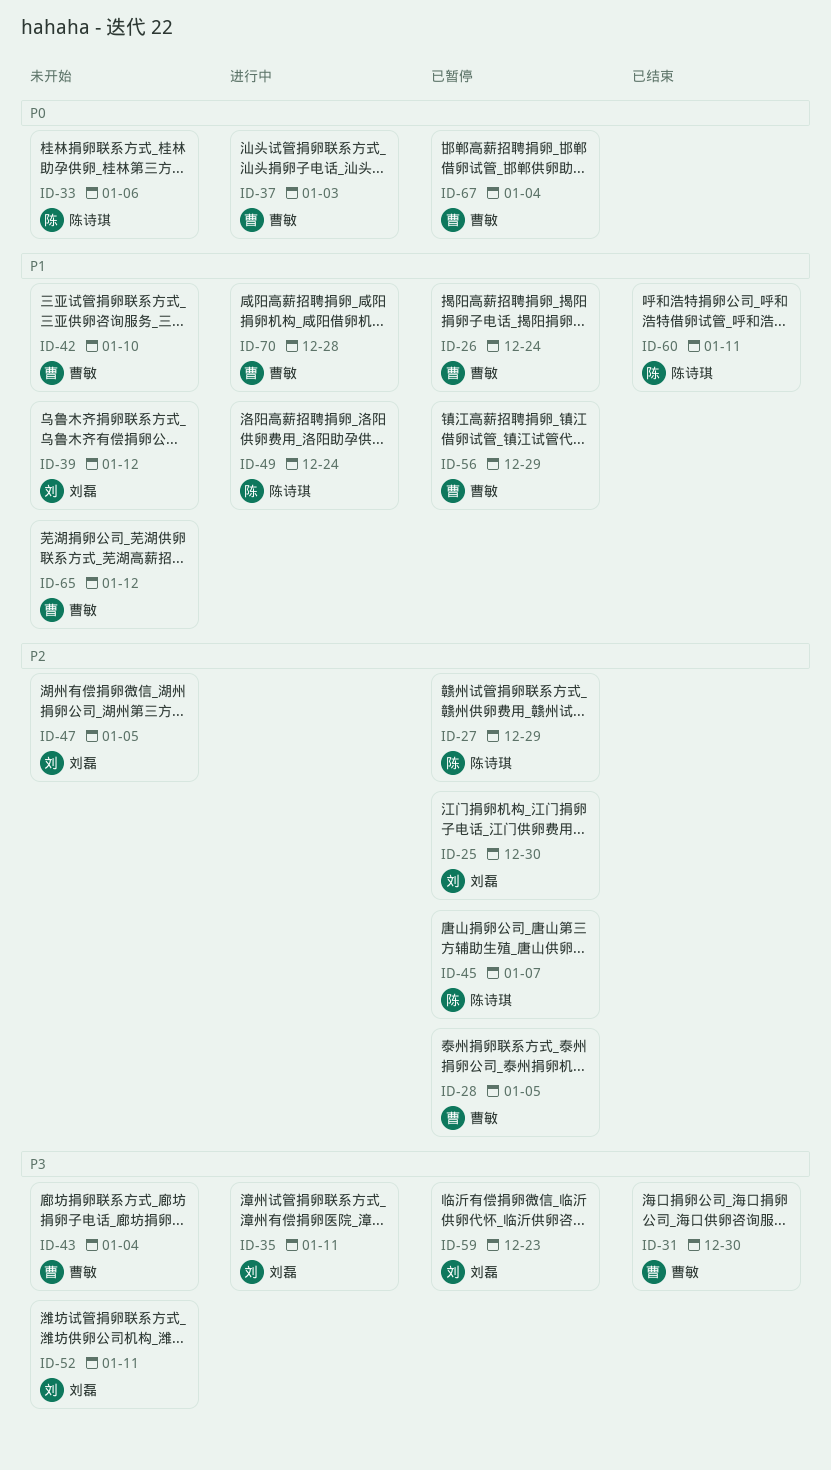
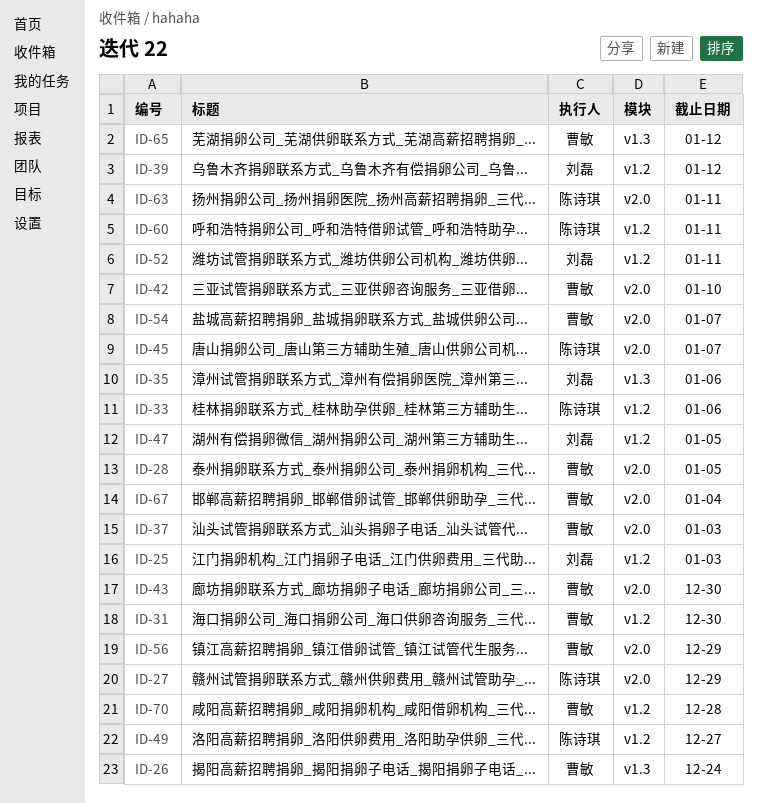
ID-25, due: Dec 30 -> Jan 3
ID-35, due: Jan 11 -> Jan 6
ID-43, due: Jan 4 -> Dec 30
ID-49, due: Dec 24 -> Dec 27
ID-54: none -> present
ID-59: present -> none
ID-63: none -> present

